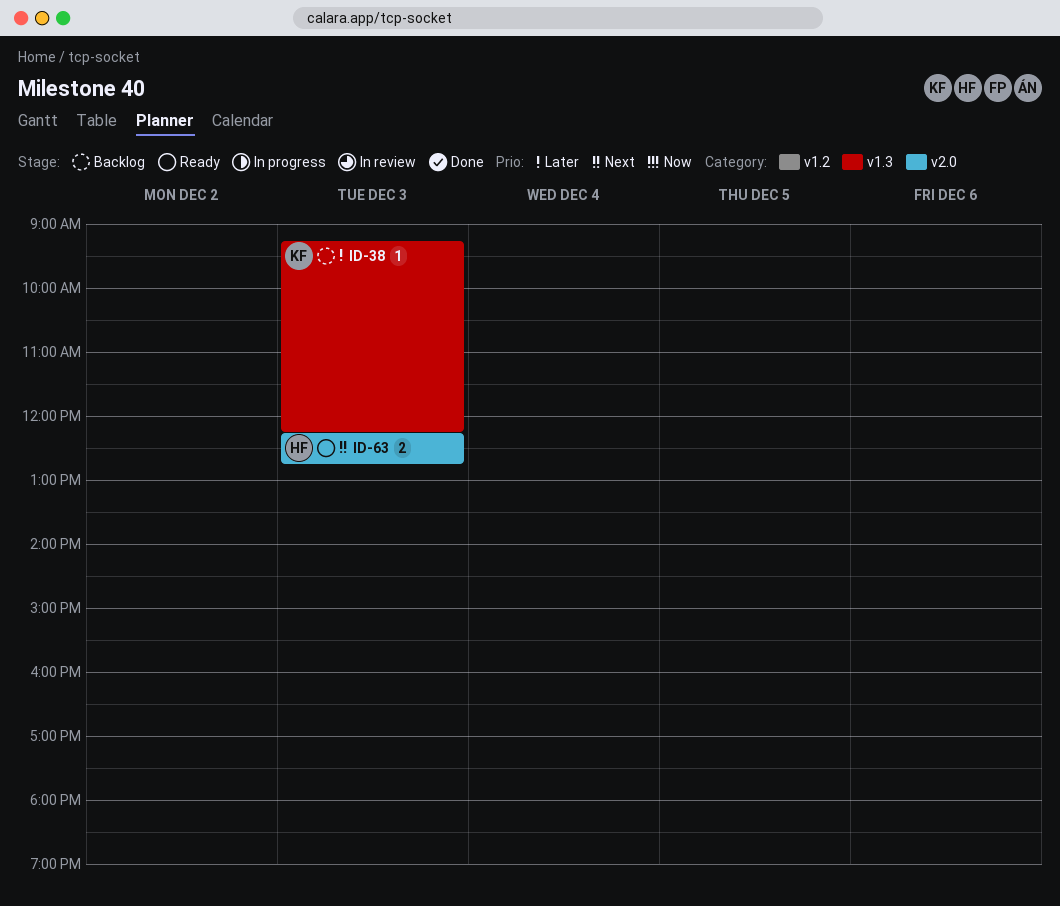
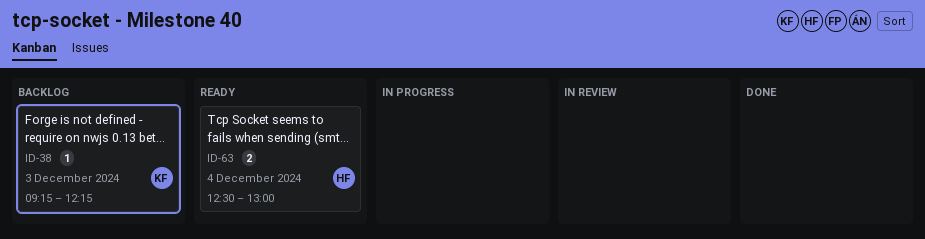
ID-63, day: Dec 3 -> Dec 4
ID-63, begins: 12:15 -> 12:30
ID-63, ends: 12:45 -> 13:00

